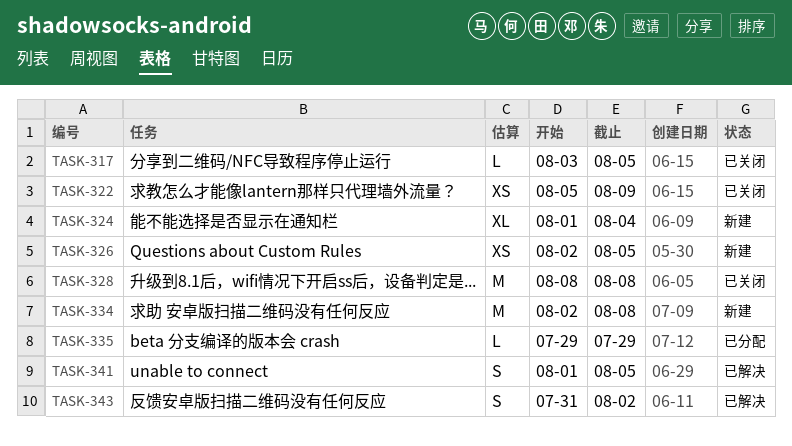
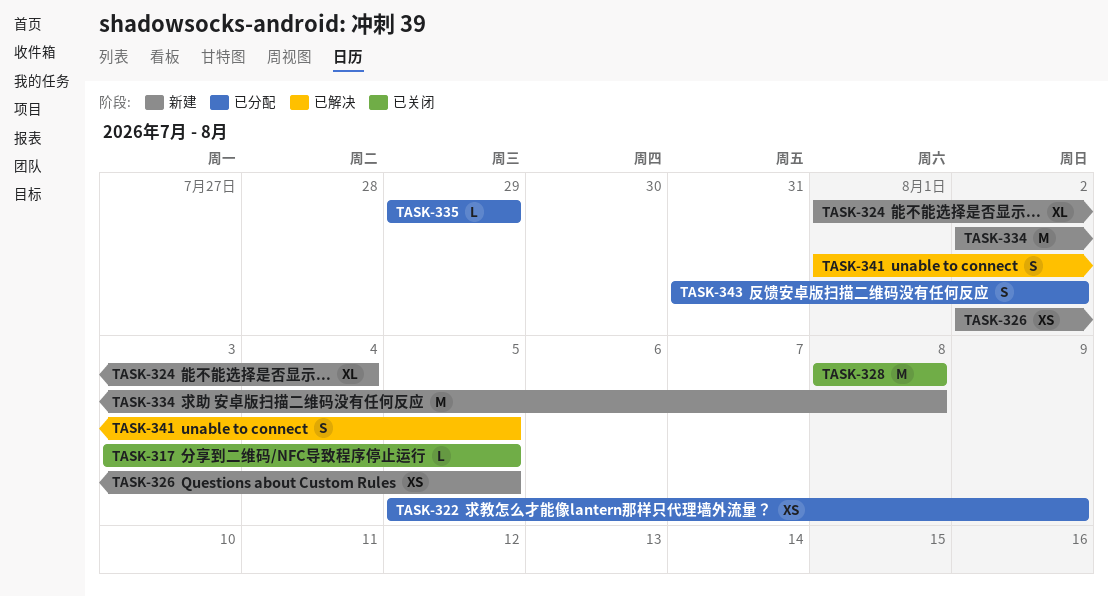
TASK-322, status: 已关闭 -> 已分配
TASK-343, status: 已解决 -> 已分配

